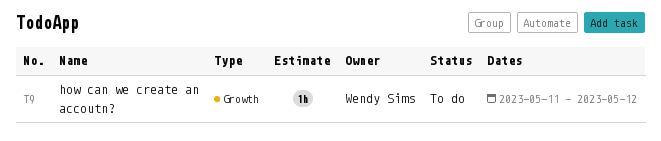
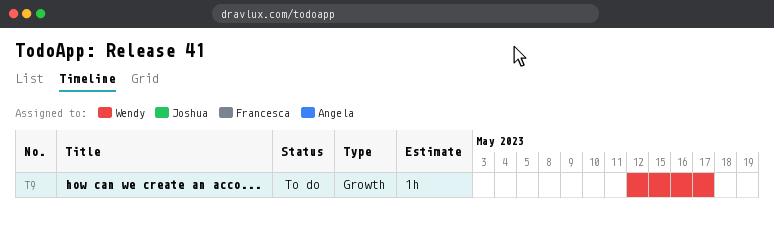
T9, start: May 11 -> May 12
T9, due: May 12 -> May 17

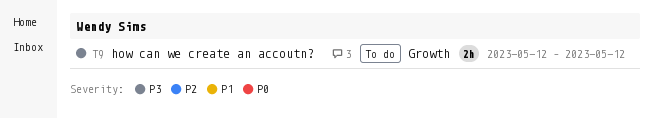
T9, estimate: 1h -> 2h
T9, due: May 17 -> May 12

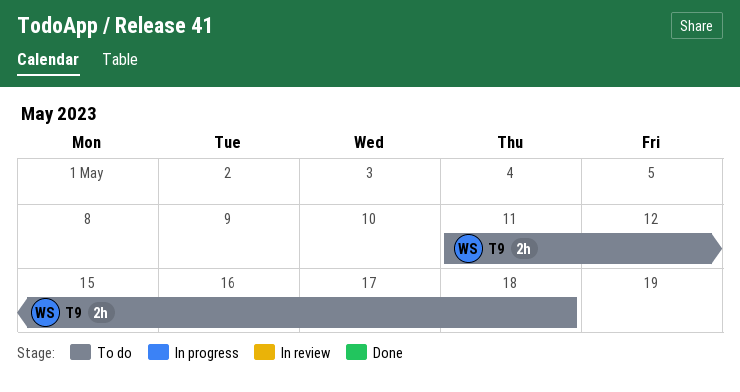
T9, start: May 12 -> May 11
T9, due: May 12 -> May 18

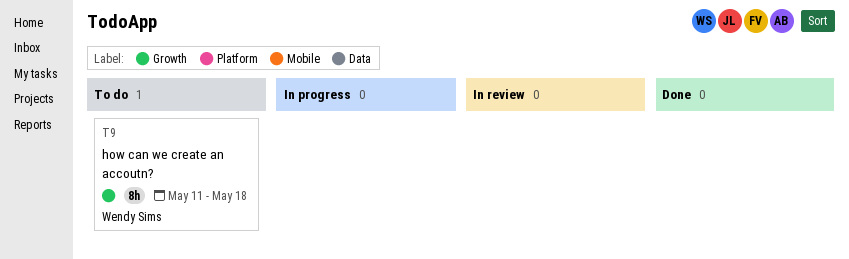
T9, estimate: 2h -> 8h

